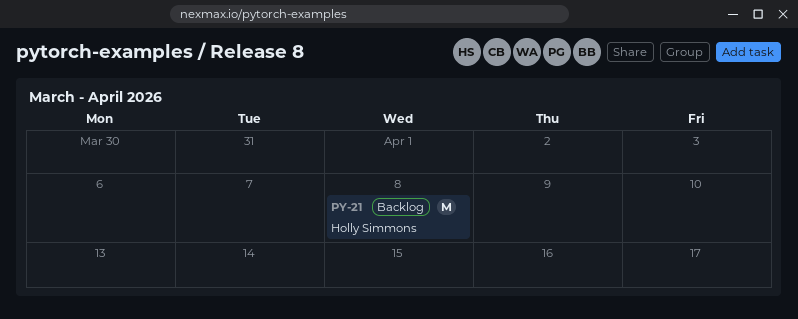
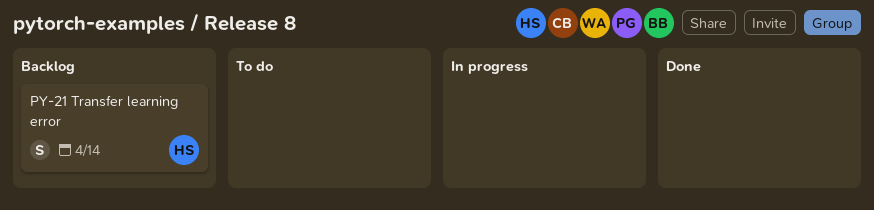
PY-21, estimate: M -> S
PY-21, due: Apr 8 -> Apr 14

